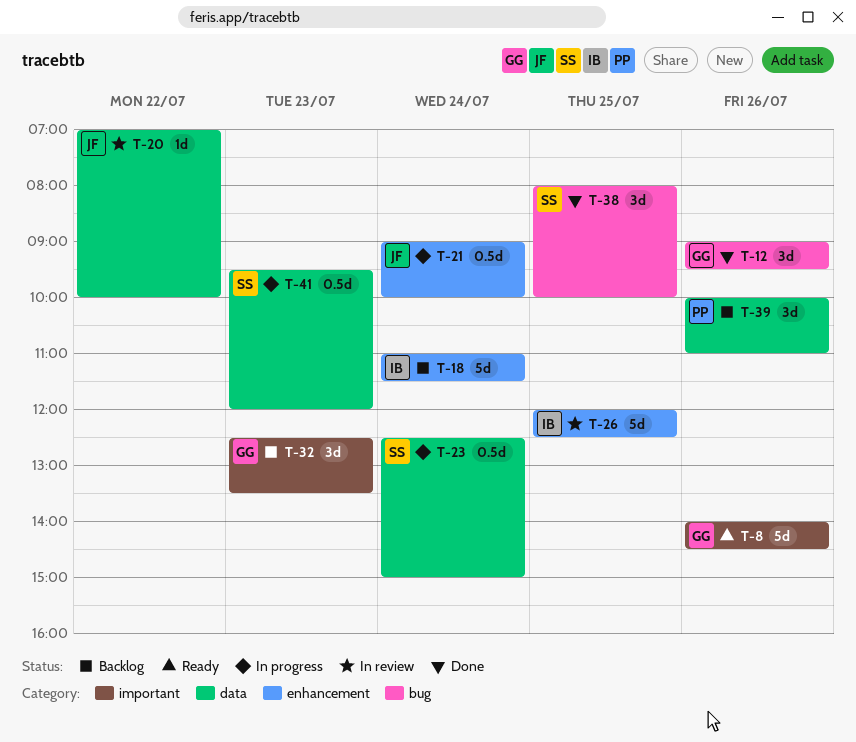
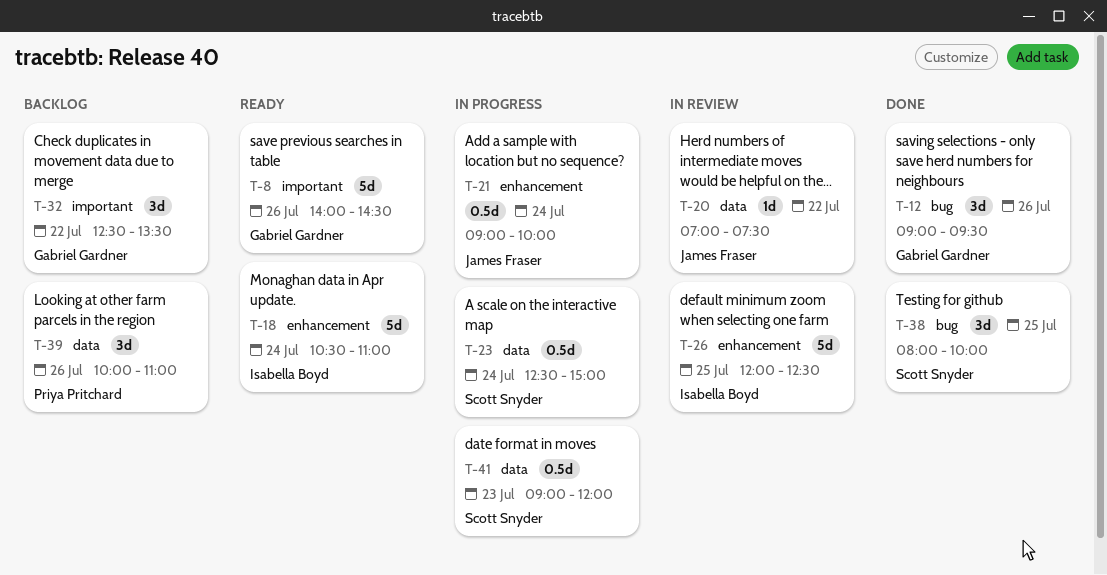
T-18, status: Backlog -> Ready
T-18, begins: 11:00 -> 10:30
T-18, ends: 11:30 -> 11:00
T-20, ends: 10:00 -> 07:30
T-32, day: Jul 23 -> Jul 22
T-41, begins: 09:30 -> 09:00

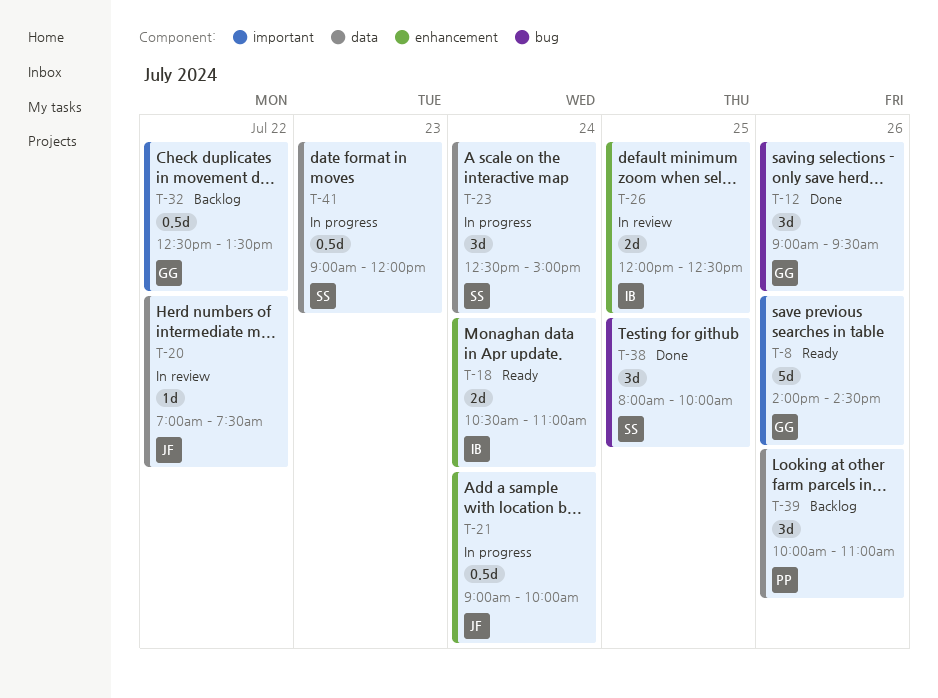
T-18, estimate: 5d -> 2d
T-23, estimate: 0.5d -> 3d
T-26, estimate: 5d -> 2d
T-32, estimate: 3d -> 0.5d

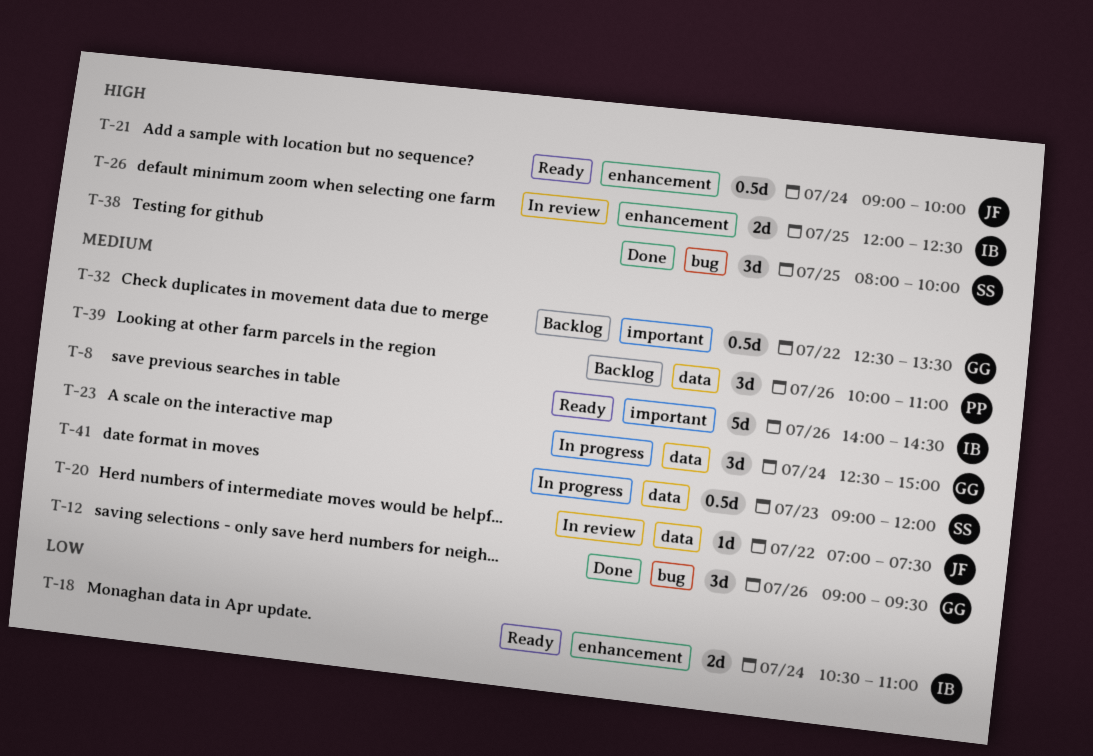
T-8, owner: GG -> IB
T-21, status: In progress -> Ready
T-23, owner: SS -> GG

